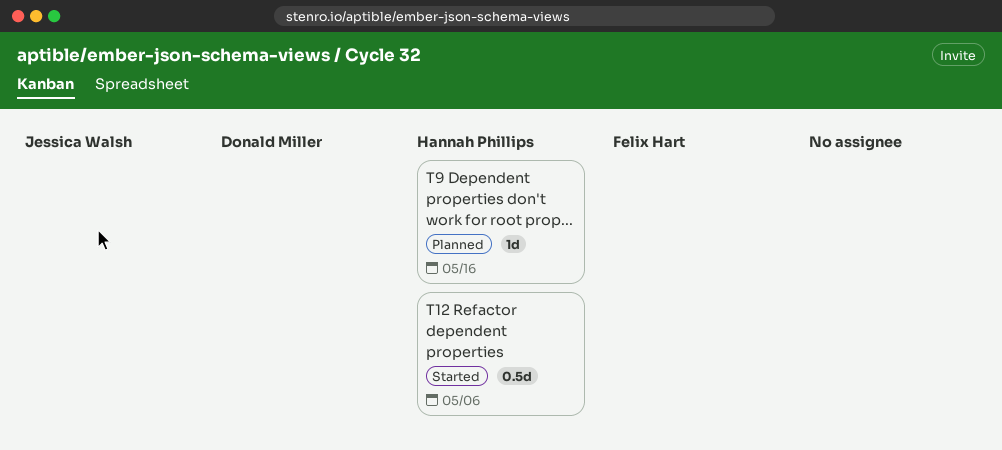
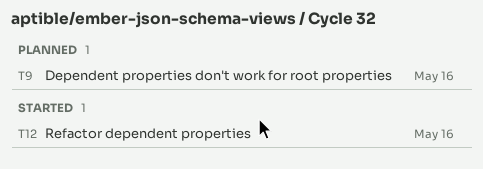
T12, due: May 6 -> May 16

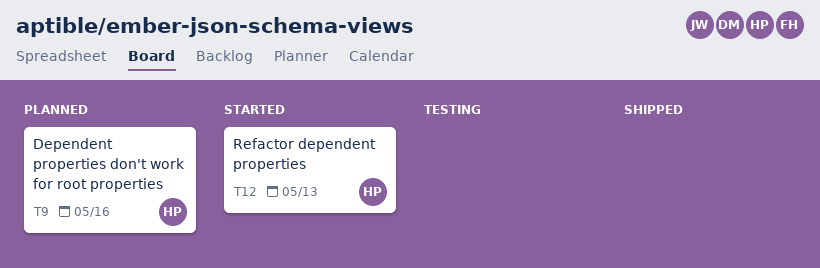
T12, due: May 16 -> May 13

